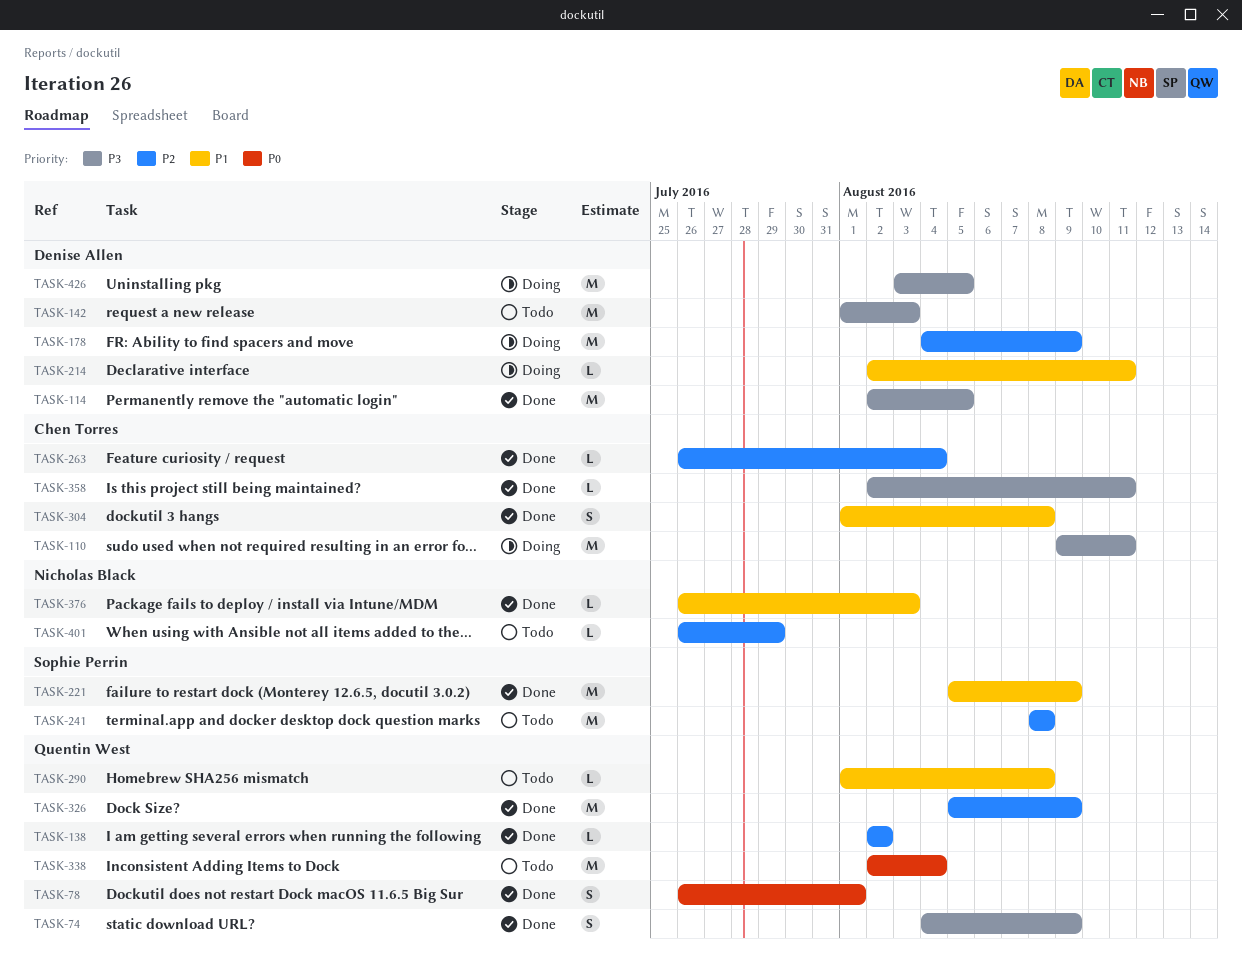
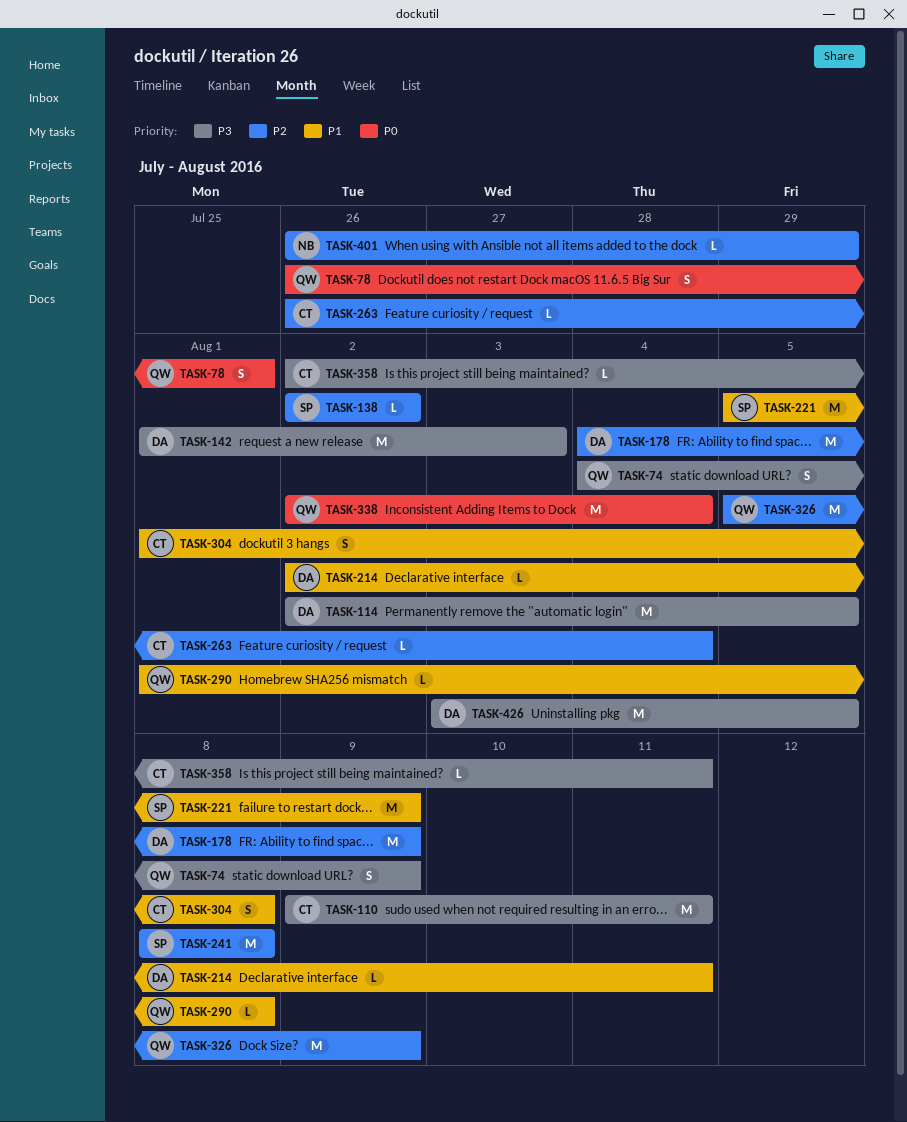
TASK-138, owner: Quentin West -> Sophie Perrin
TASK-376: present -> none

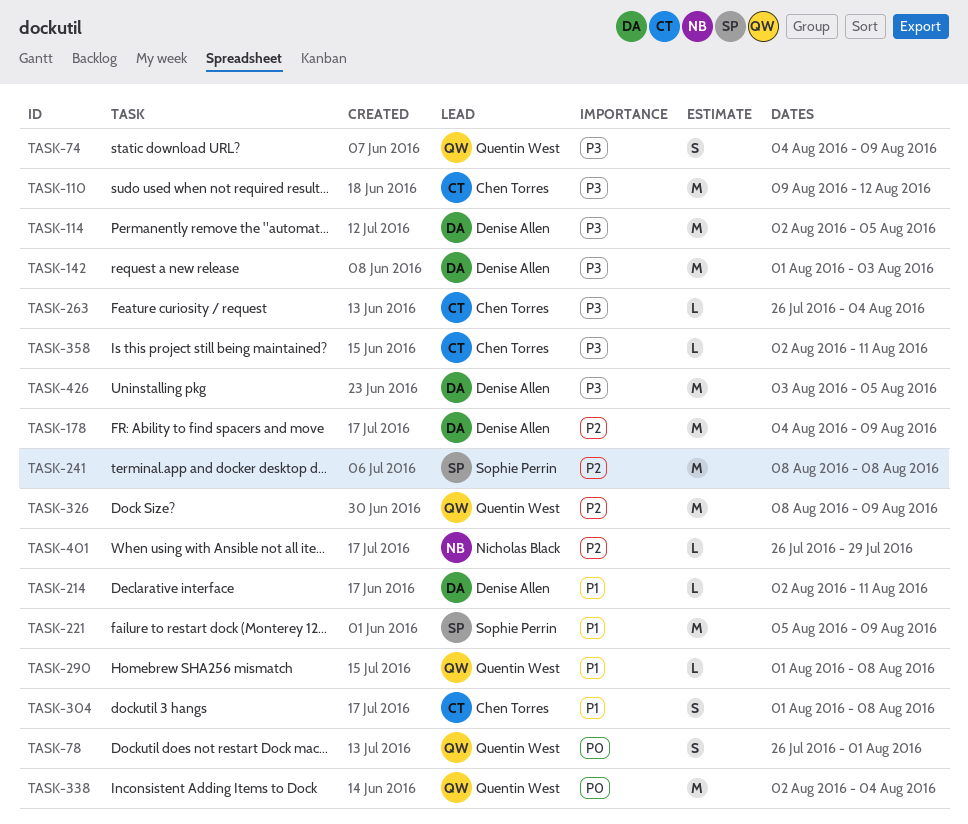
TASK-110, due: Aug 11 -> Aug 12
TASK-138: present -> none
TASK-263, priority: P2 -> P3
TASK-326, start: Aug 5 -> Aug 8

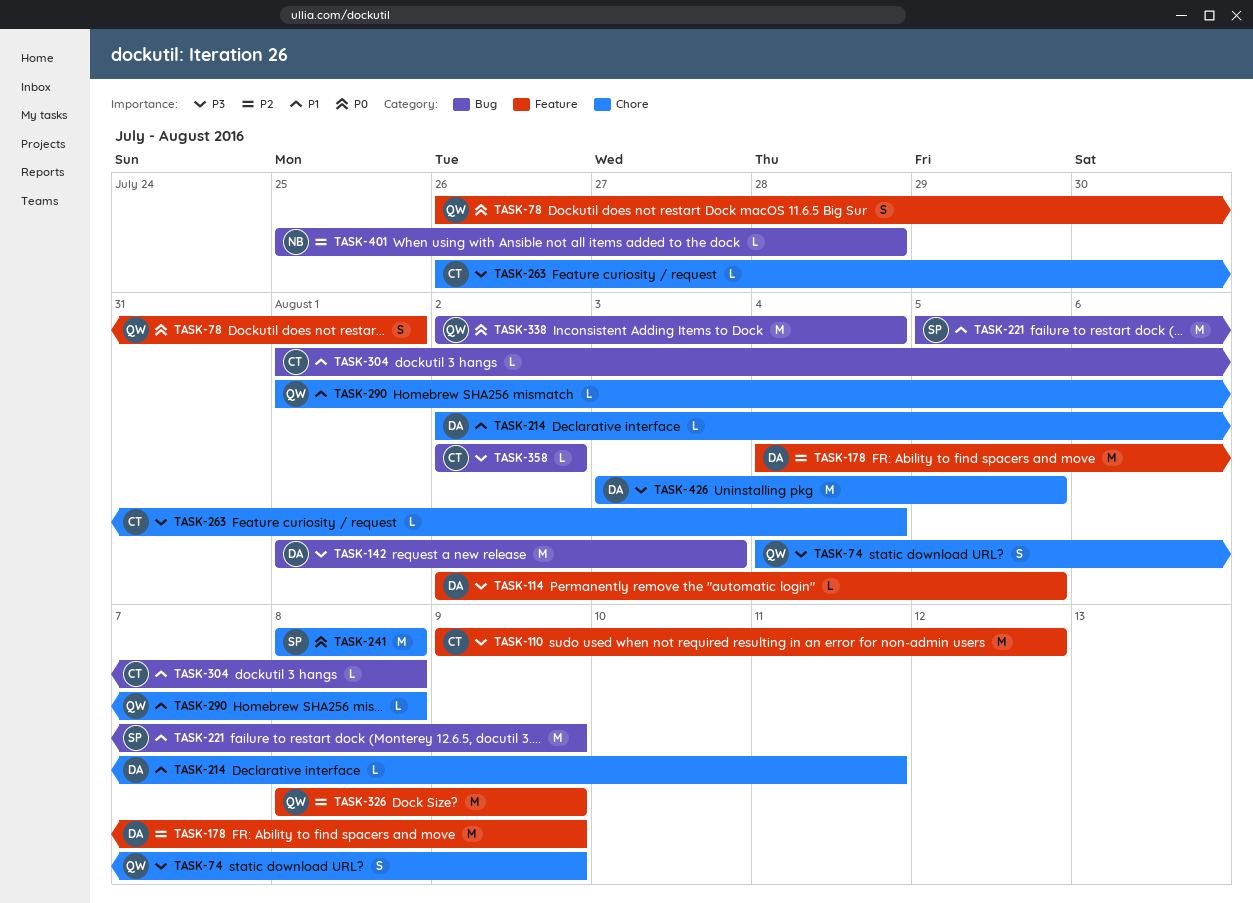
TASK-114, estimate: M -> L
TASK-241, priority: P2 -> P0
TASK-304, estimate: S -> L
TASK-358, due: Aug 11 -> Aug 2
TASK-401, start: Jul 26 -> Jul 25
TASK-401, due: Jul 29 -> Jul 28

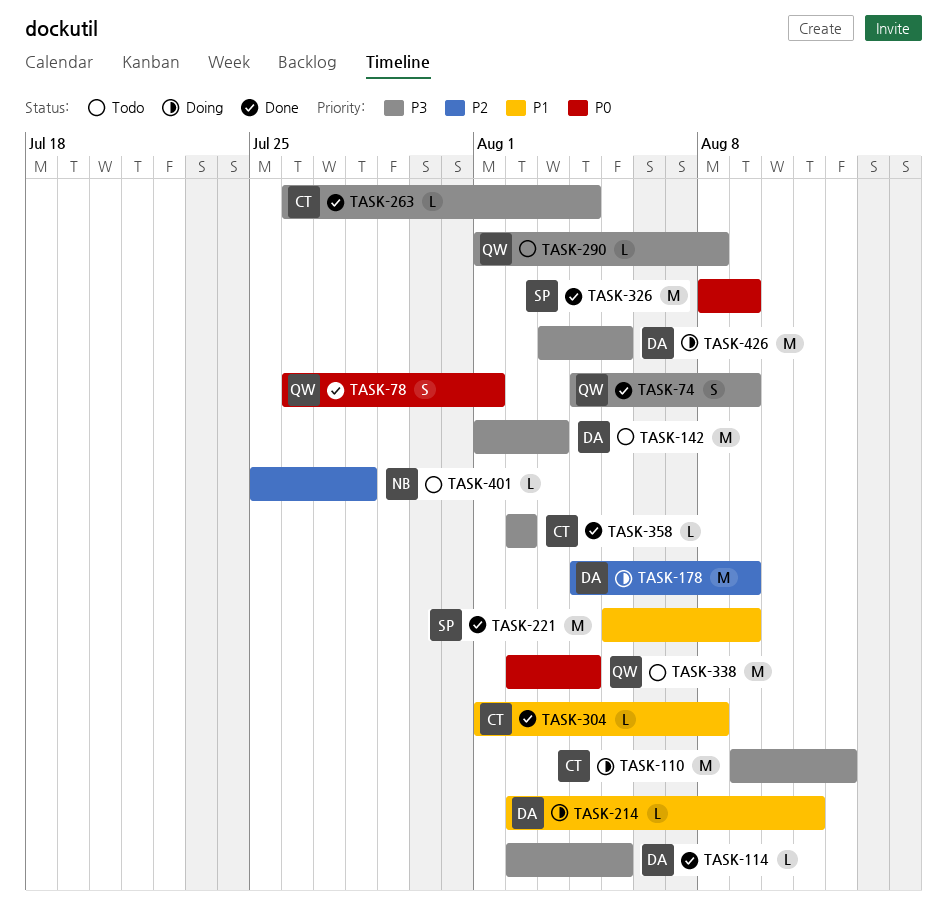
TASK-241: present -> none
TASK-290, priority: P1 -> P3
TASK-326, owner: QW -> SP
TASK-326, priority: P2 -> P0

